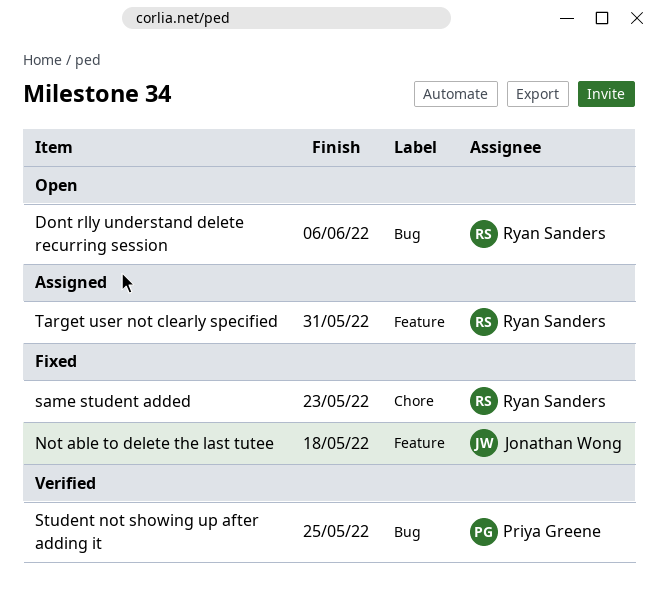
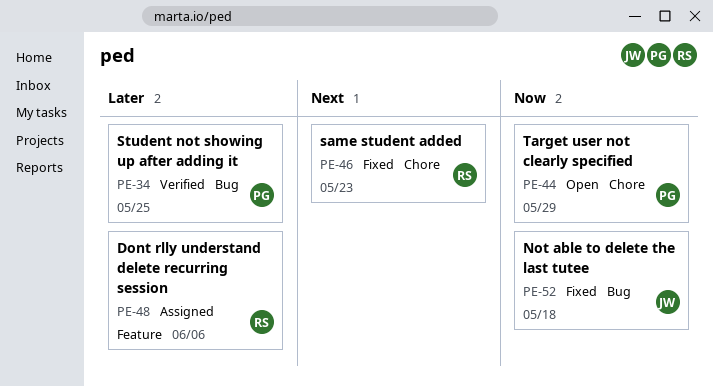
Dont rlly understand delete recurring session, status: Open -> Assigned
Dont rlly understand delete recurring session, label: Bug -> Feature
Not able to delete the last tutee, label: Feature -> Bug
Target user not clearly specified, status: Assigned -> Open
Target user not clearly specified, owner: Ryan Sanders -> Priya Greene
Target user not clearly specified, label: Feature -> Chore
Target user not clearly specified, due: May 31 -> May 29

